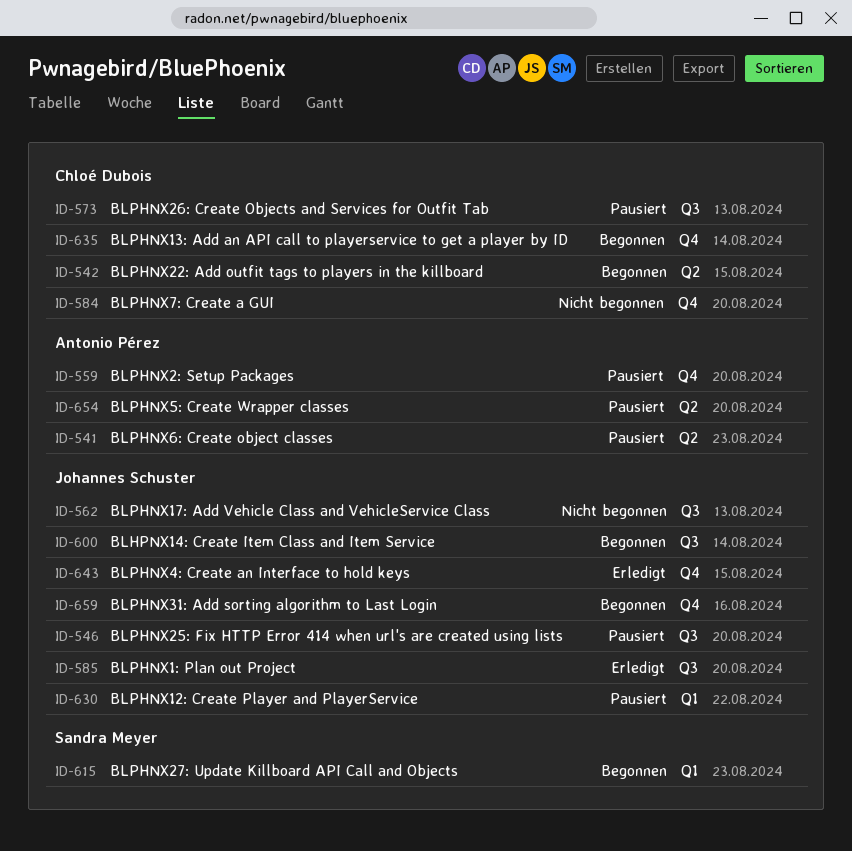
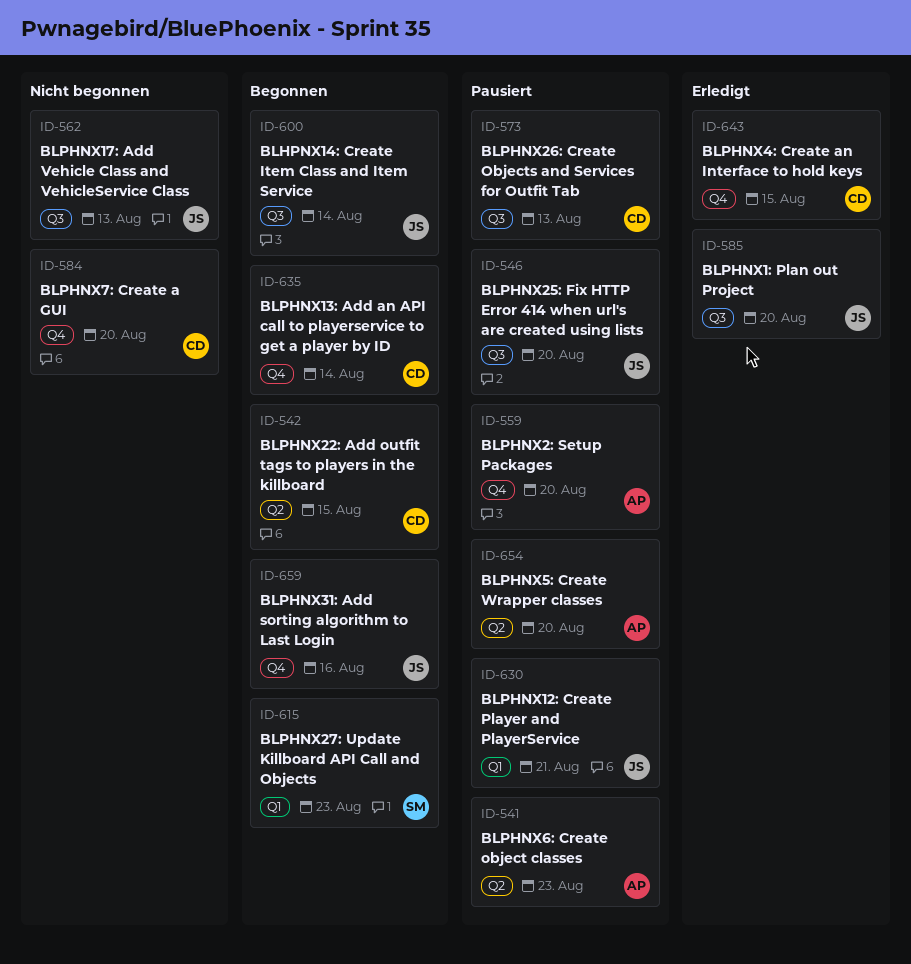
ID-630, due: Aug 22 -> Aug 21
ID-643, owner: Johannes Schuster -> Chloé Dubois

